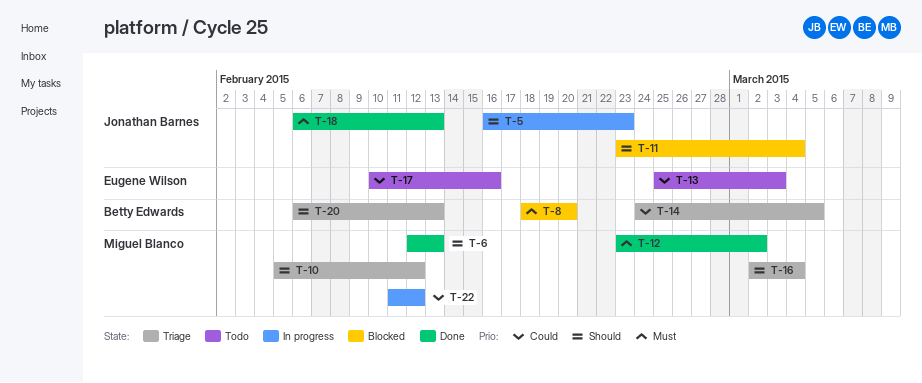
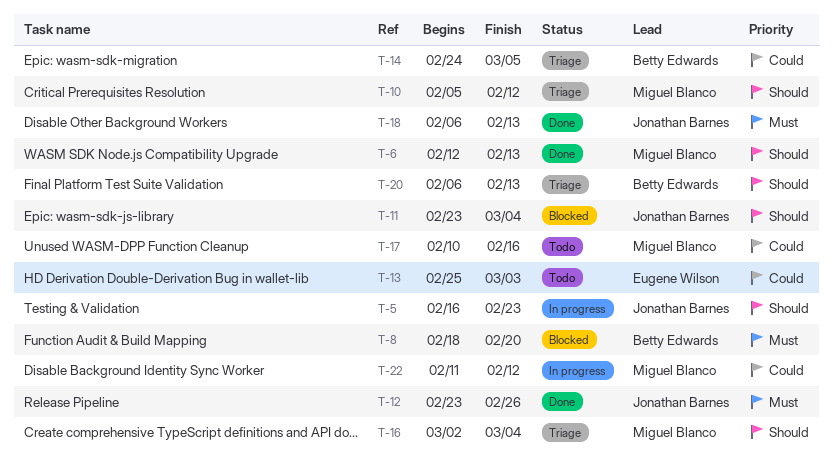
T-12, owner: Miguel Blanco -> Jonathan Barnes
T-12, due: Mar 2 -> Feb 26
T-17, owner: Eugene Wilson -> Miguel Blanco

